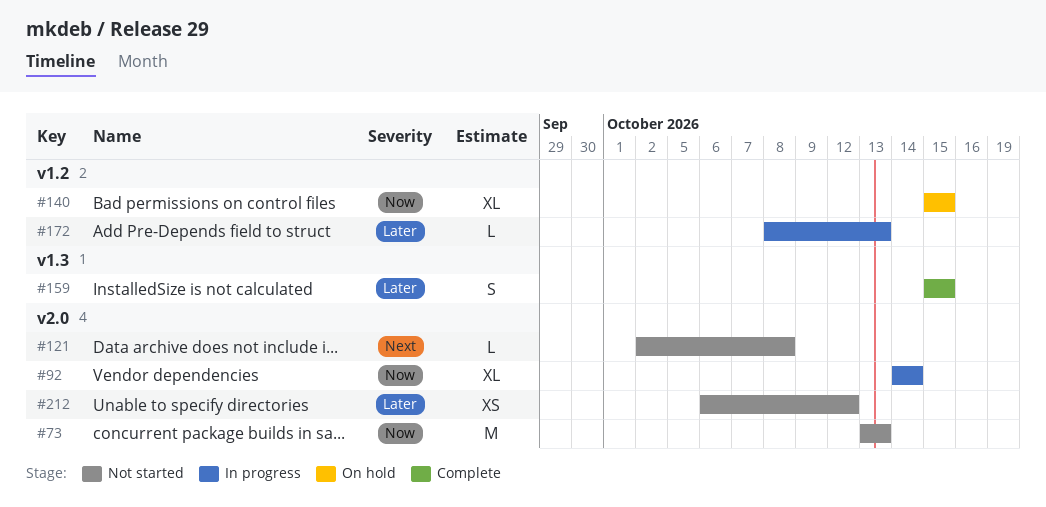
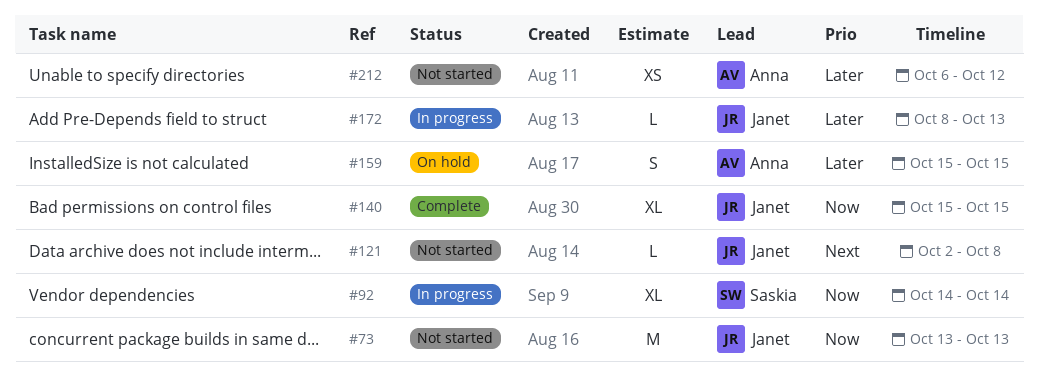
#140, status: On hold -> Complete
#159, status: Complete -> On hold

